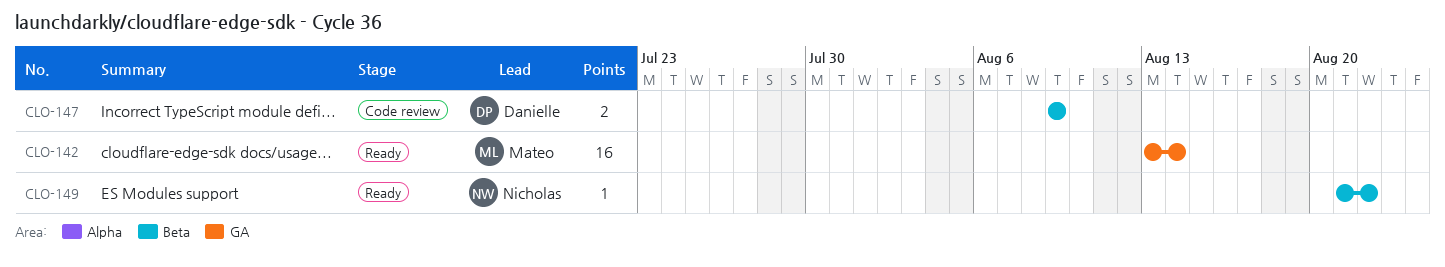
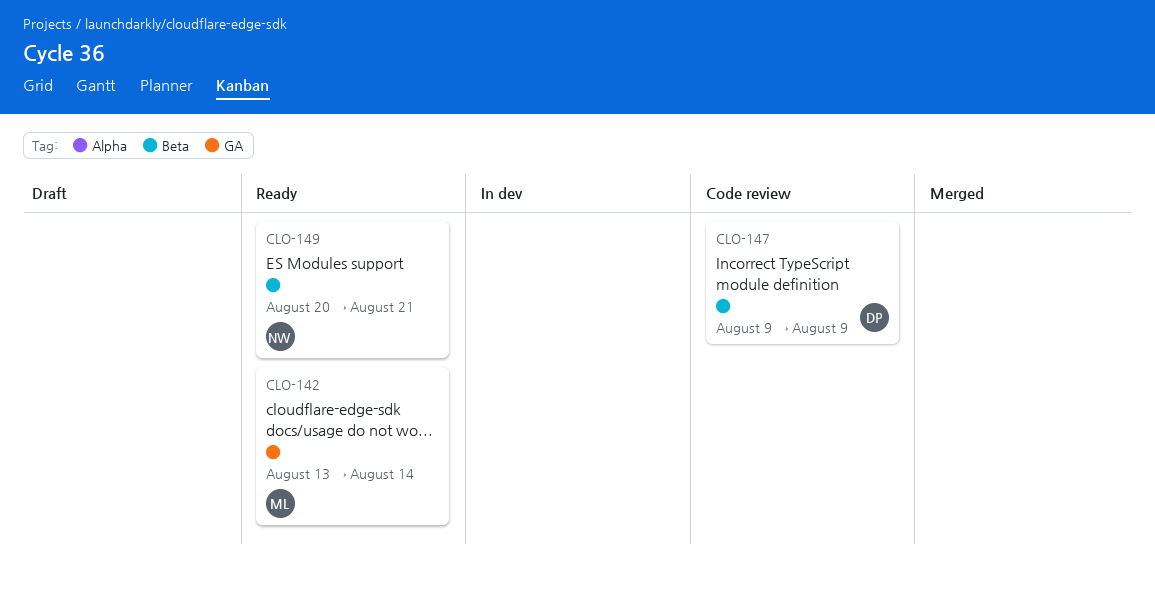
CLO-149, start: Aug 21 -> Aug 20
CLO-149, due: Aug 22 -> Aug 21

